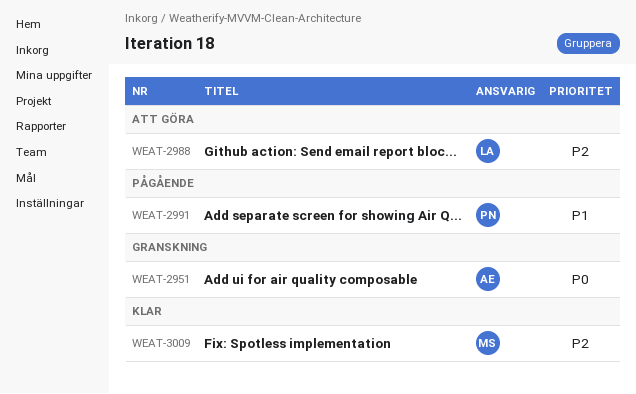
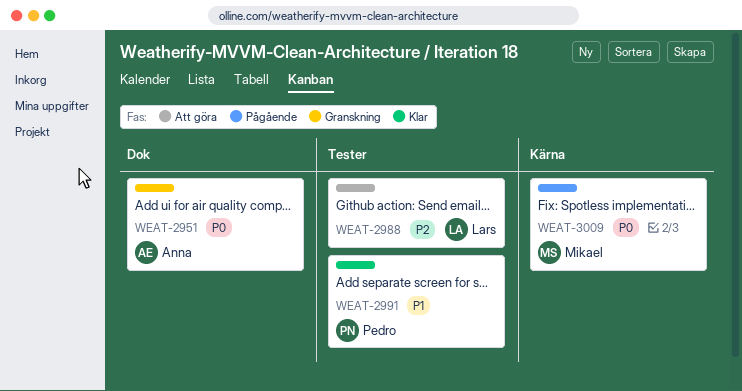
WEAT-2991, status: Pågående -> Klar
WEAT-3009, status: Klar -> Pågående
WEAT-3009, priority: P2 -> P0

